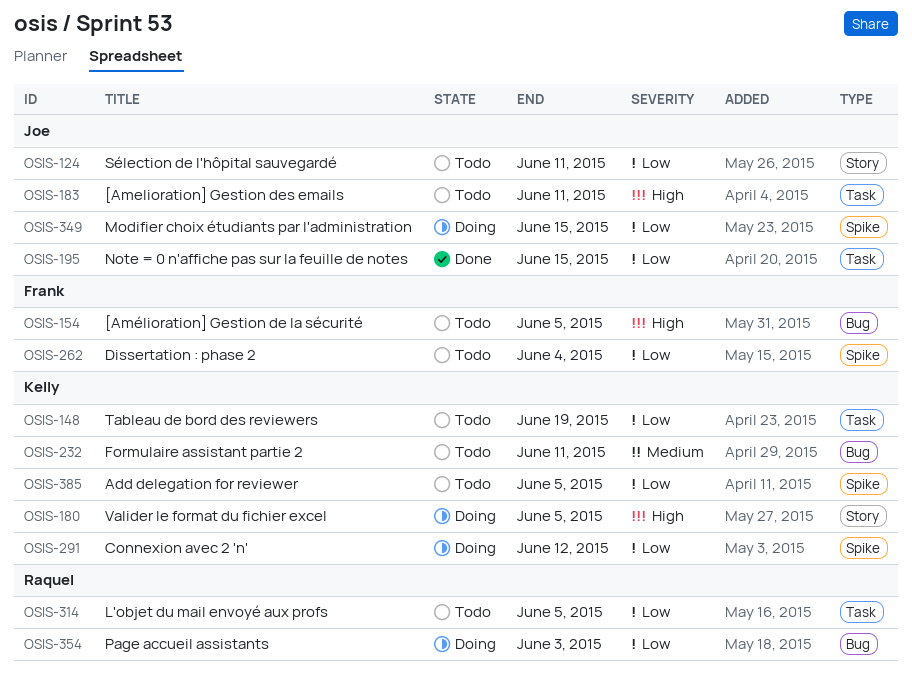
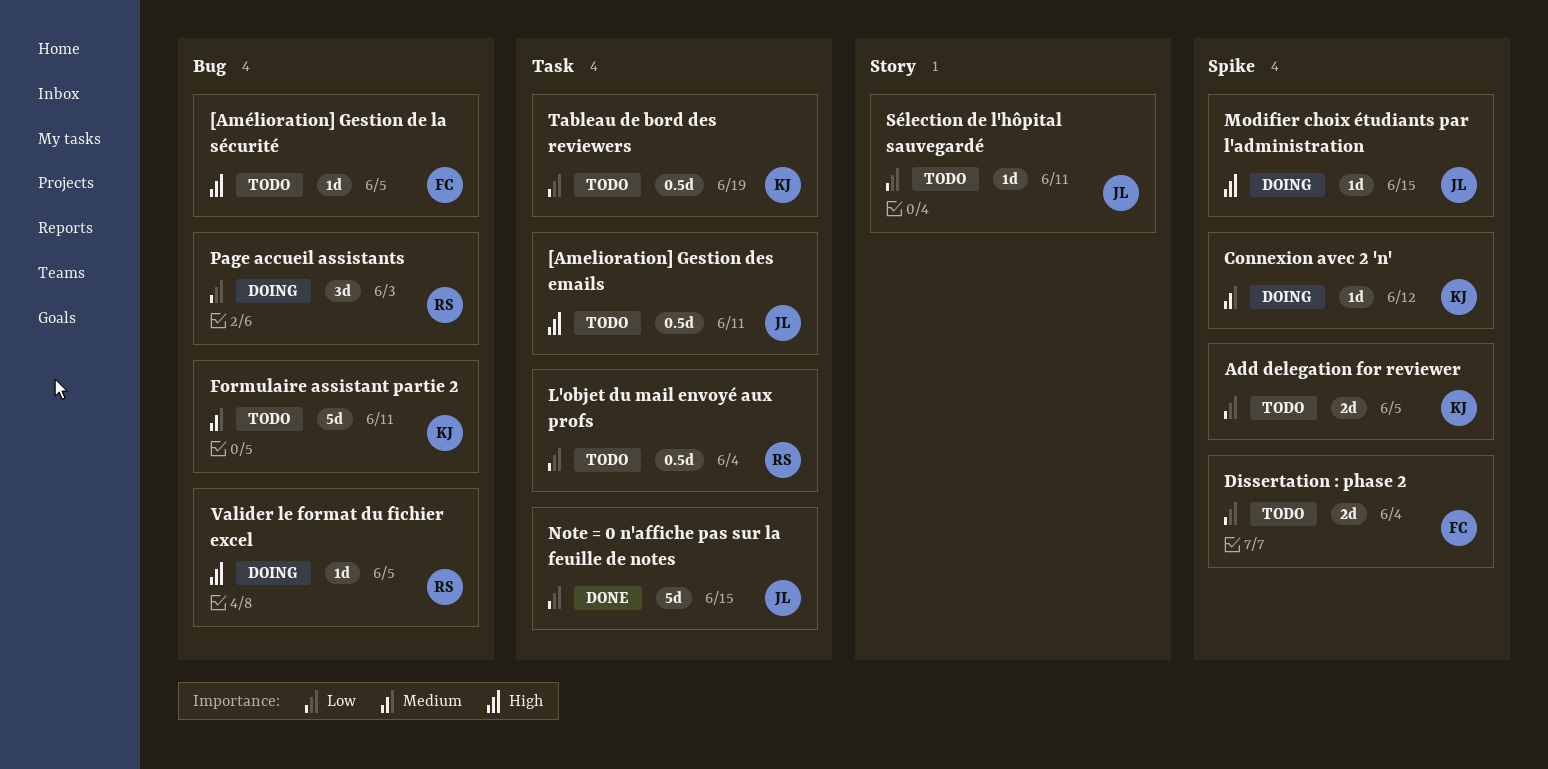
Connexion avec 2 'n', priority: Low -> Medium
L'objet du mail envoyé aux profs, due: Jun 5 -> Jun 4
Modifier choix étudiants par l'administration, priority: Low -> High
Valider le format du fichier excel, owner: Kelly -> Raquel
Valider le format du fichier excel, label: Story -> Bug

